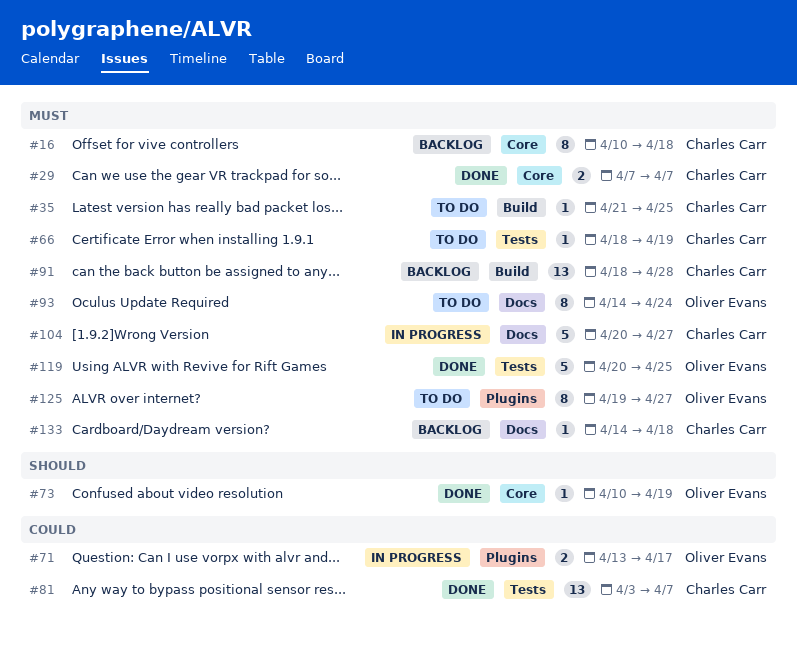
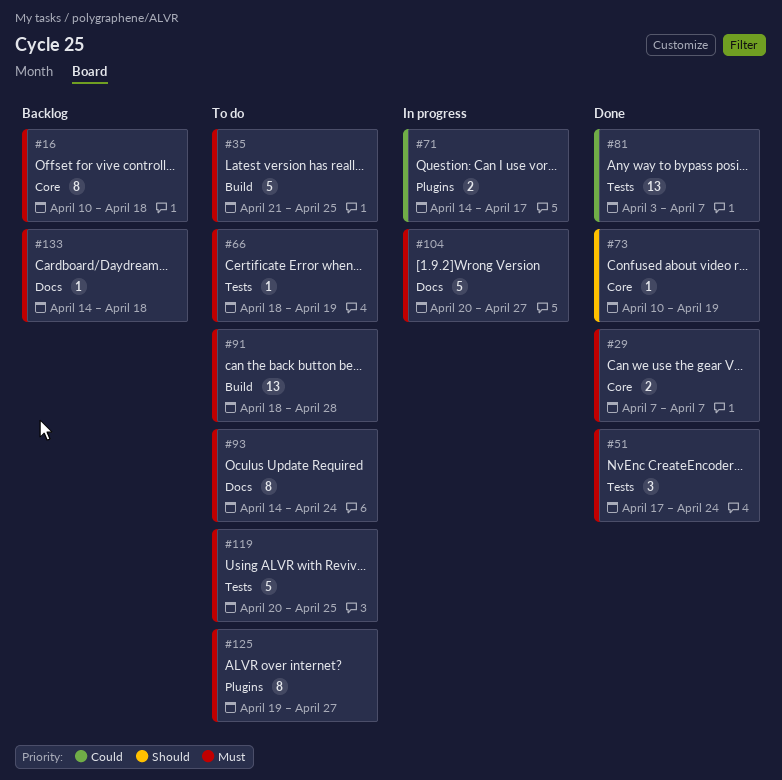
#35, estimate: 1 -> 5
#51: none -> present
#71, start: Apr 13 -> Apr 14
#91, status: Backlog -> To do
#119, status: Done -> To do

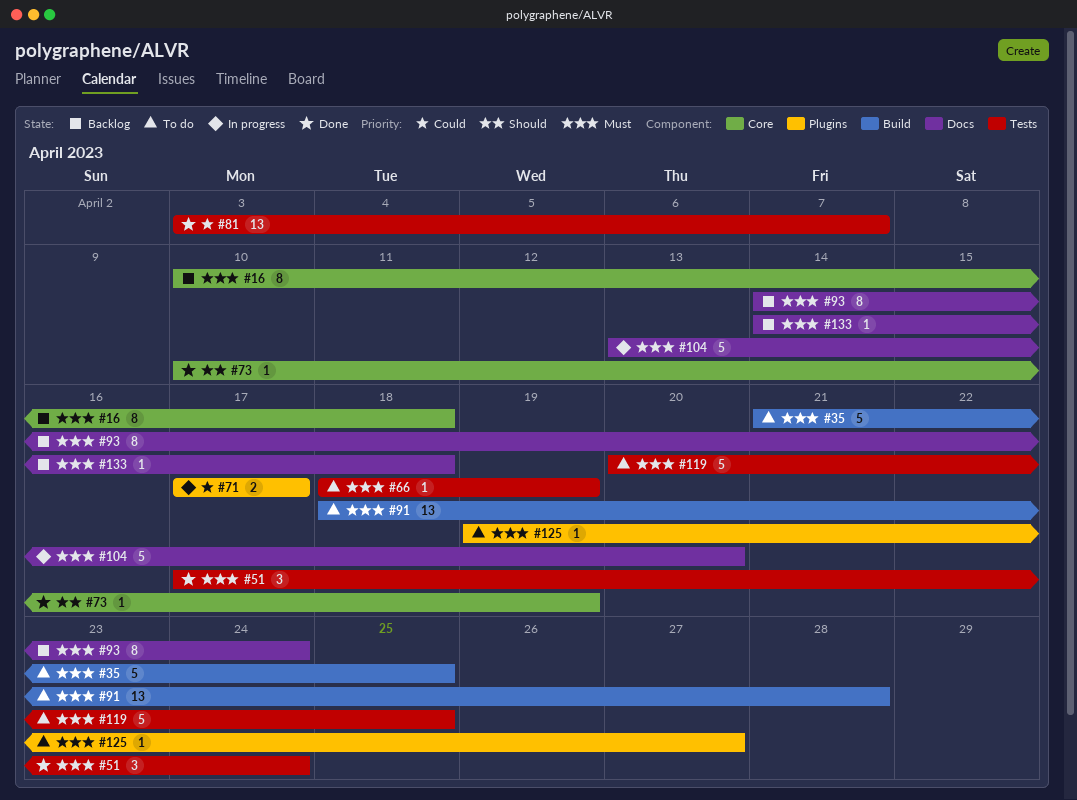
#29: present -> none
#71, start: Apr 14 -> Apr 17
#93, status: To do -> Backlog
#104, start: Apr 20 -> Apr 13
#104, due: Apr 27 -> Apr 20
#125, estimate: 8 -> 1

